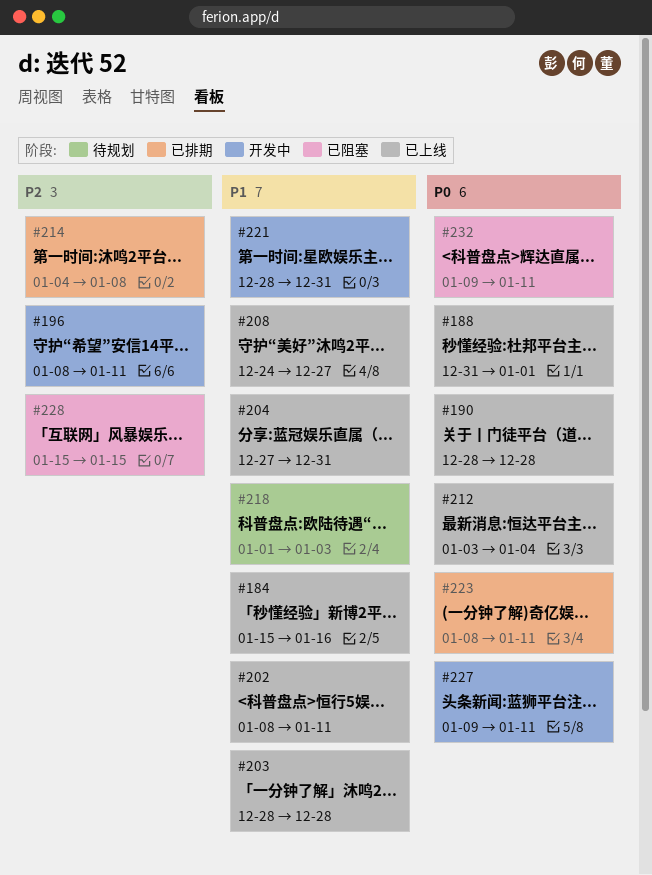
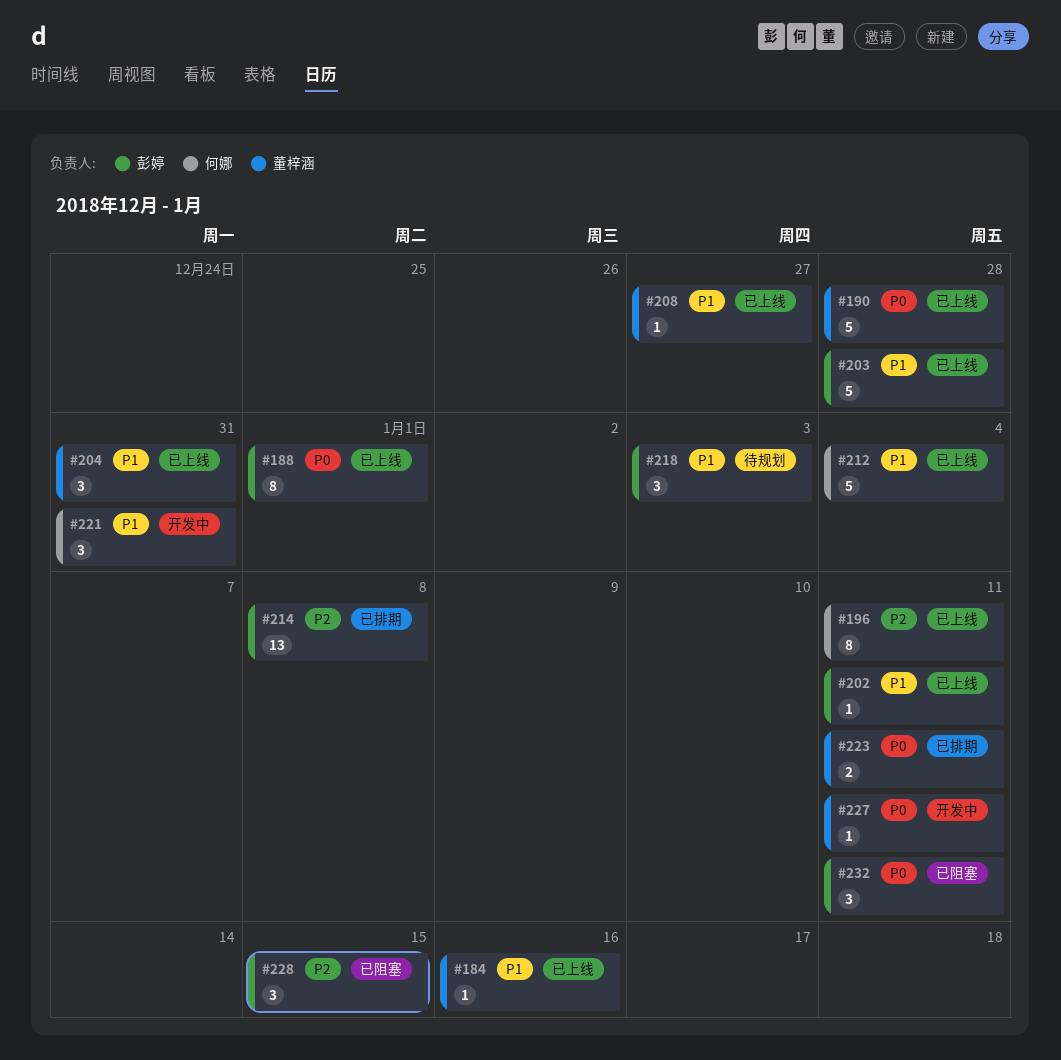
#196, status: 开发中 -> 已上线
#212, priority: P0 -> P1

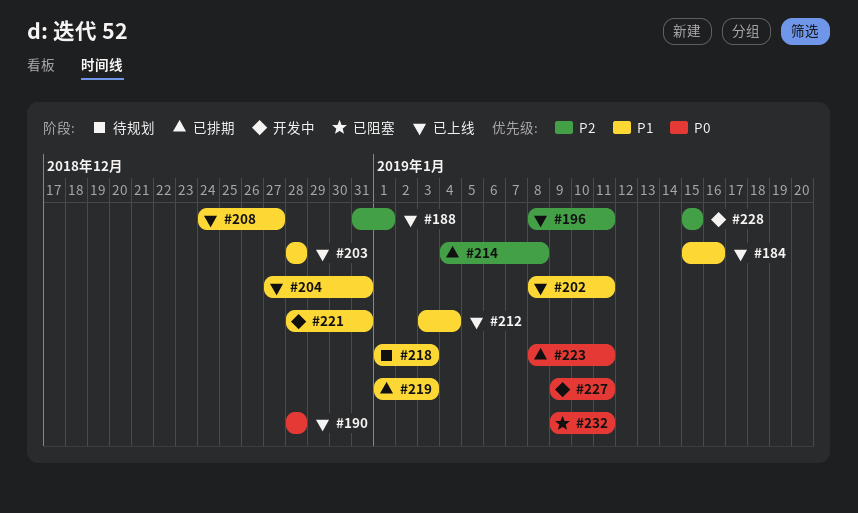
#188, priority: P0 -> P2
#219: none -> present
#228, status: 已阻塞 -> 开发中

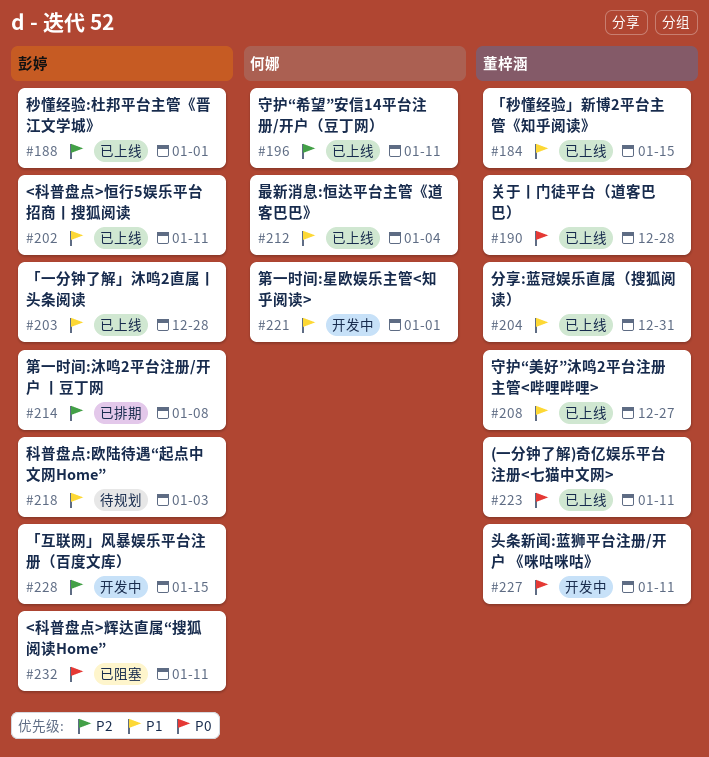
#184, due: Jan 16 -> Jan 15
#219: present -> none
#221, due: Dec 31 -> Jan 1
#223, status: 已排期 -> 已上线

